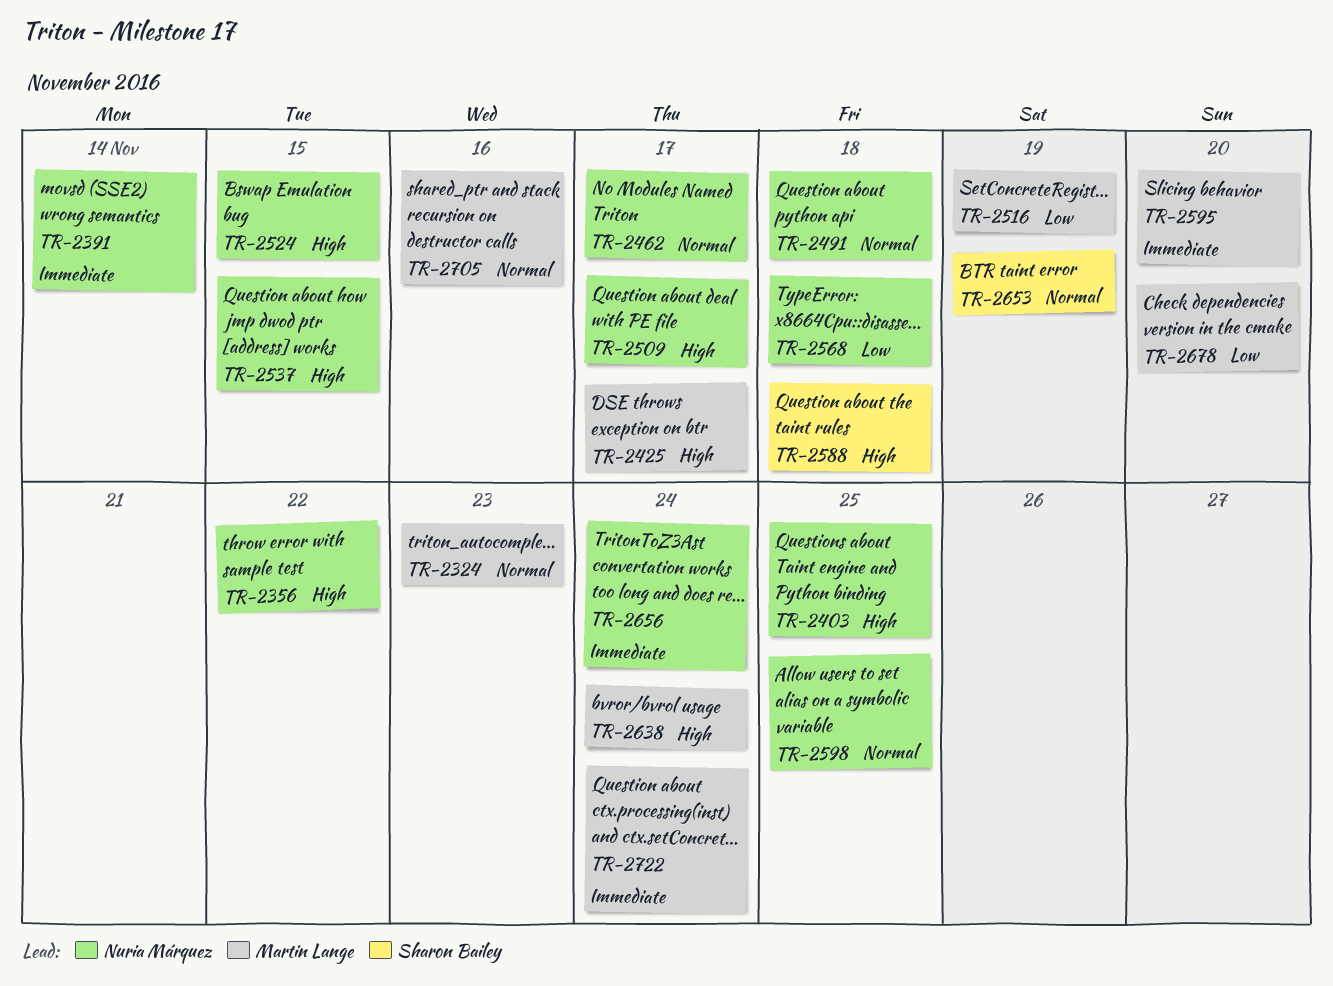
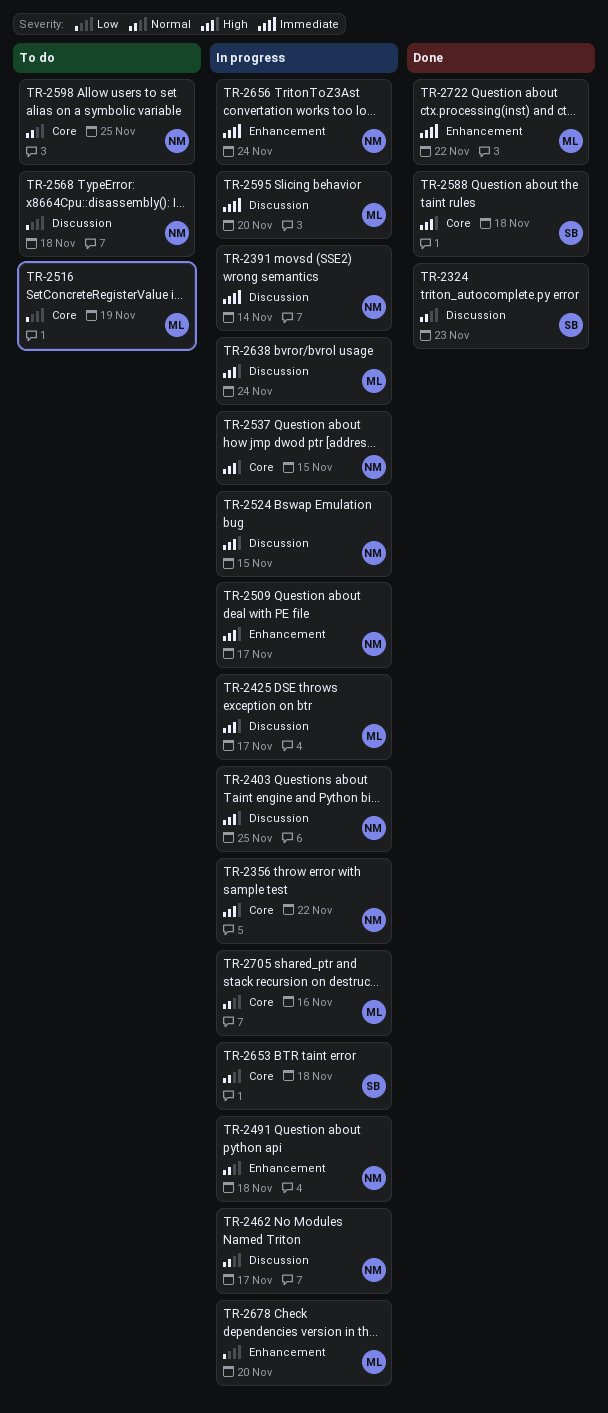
TR-2324, owner: Martin Lange -> Sharon Bailey
TR-2653, due: Nov 19 -> Nov 18
TR-2722, due: Nov 24 -> Nov 22

